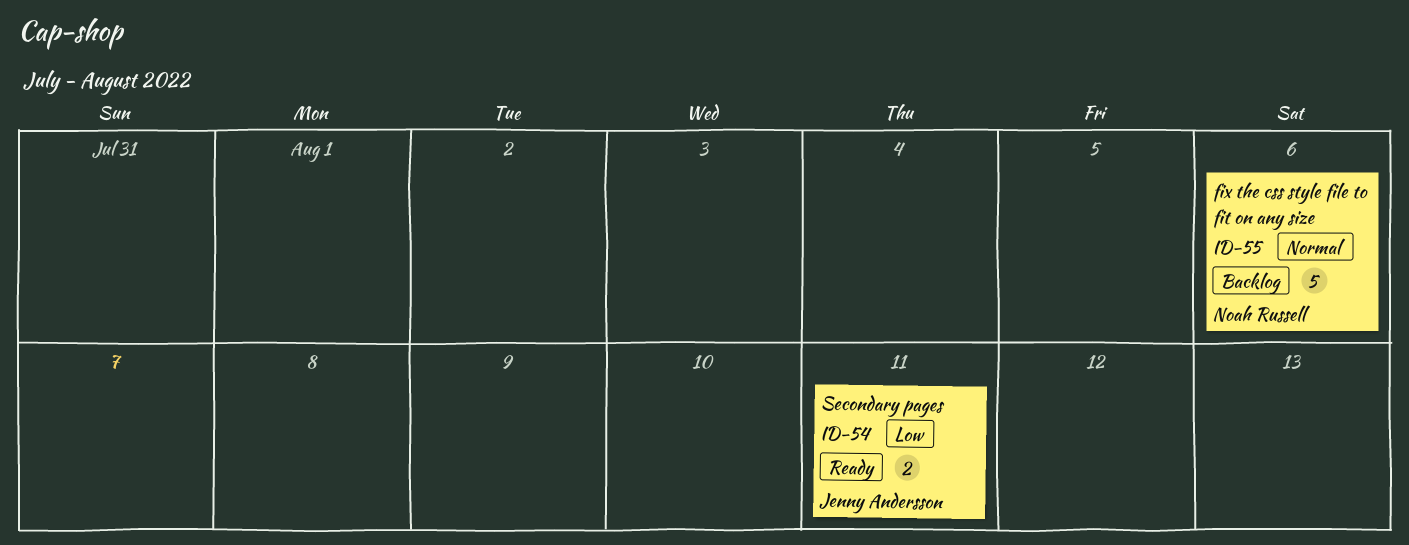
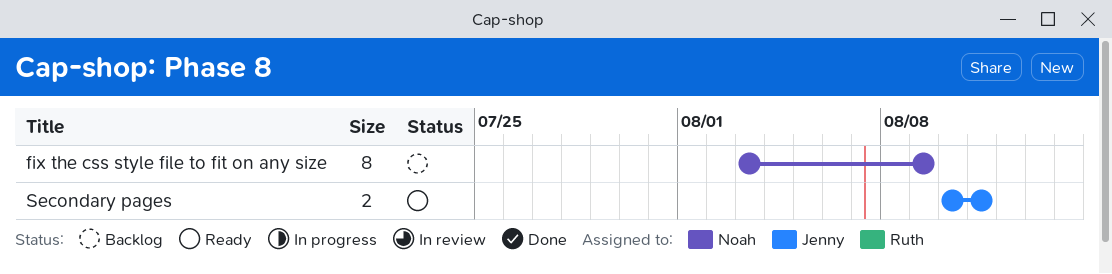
fix the css style file to fit on any size, estimate: 5 -> 8
fix the css style file to fit on any size, due: Aug 6 -> Aug 9

